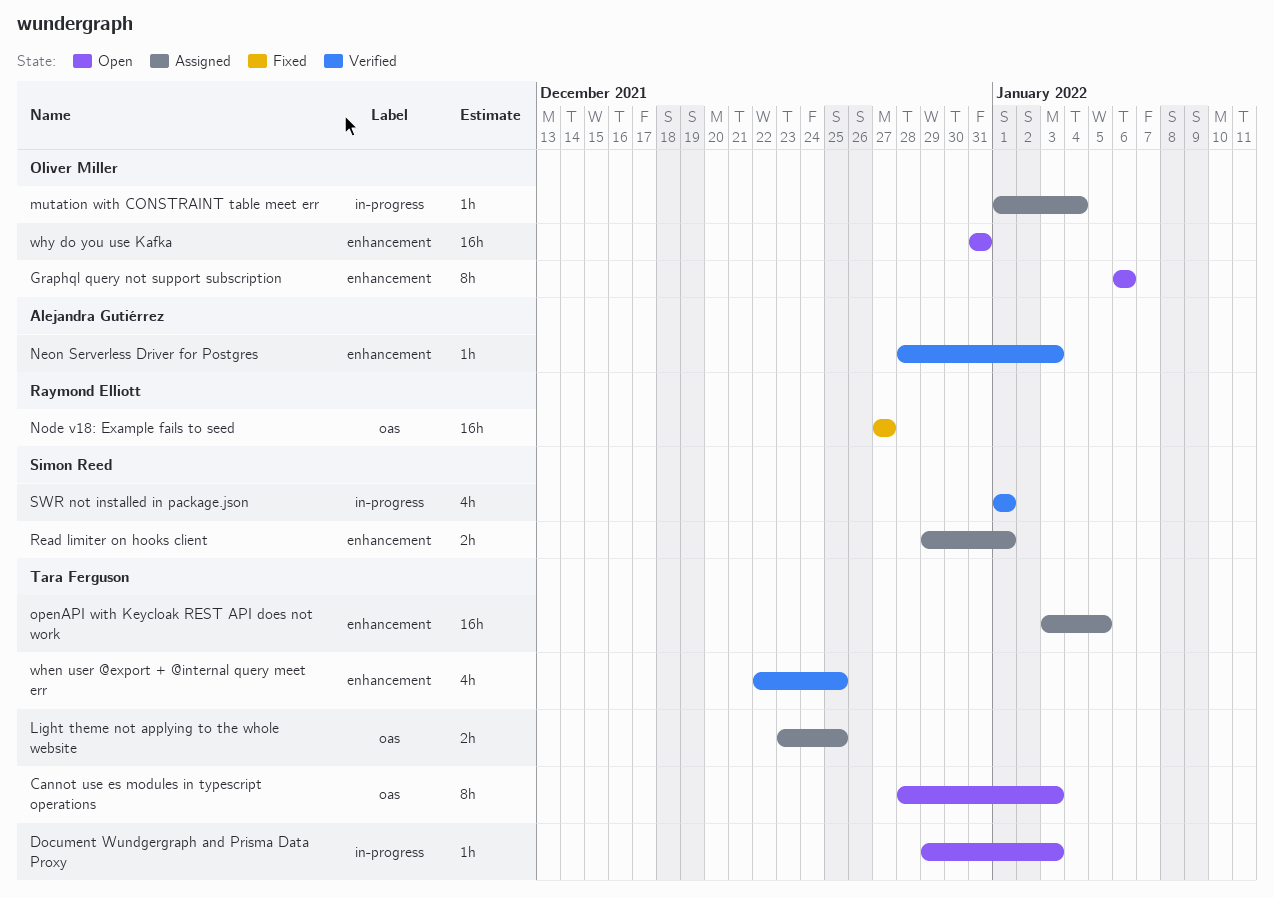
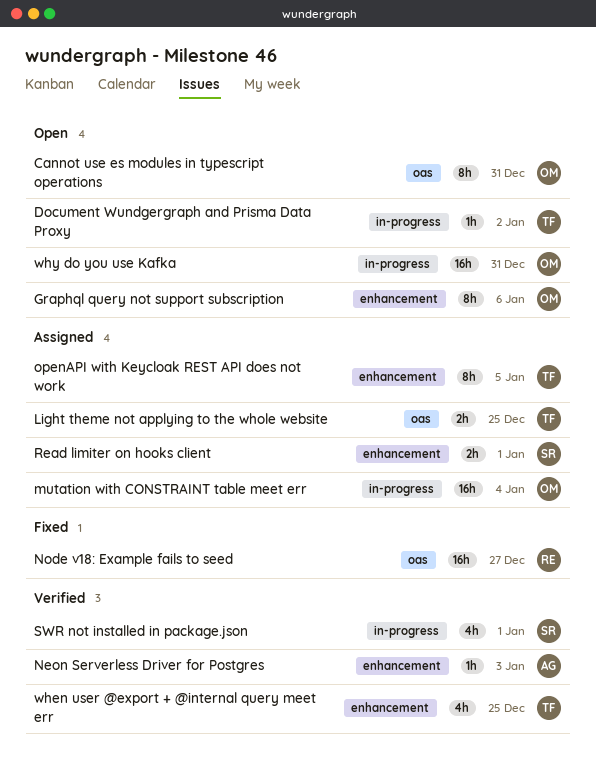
Cannot use es modules in typescript operations, owner: Tara Ferguson -> Oliver Miller
Cannot use es modules in typescript operations, due: Jan 3 -> Dec 31
Document Wundgergraph and Prisma Data Proxy, due: Jan 3 -> Jan 2
mutation with CONSTRAINT table meet err, estimate: 1h -> 16h
openAPI with Keycloak REST API does not work, estimate: 16h -> 8h
why do you use Kafka, label: enhancement -> in-progress

